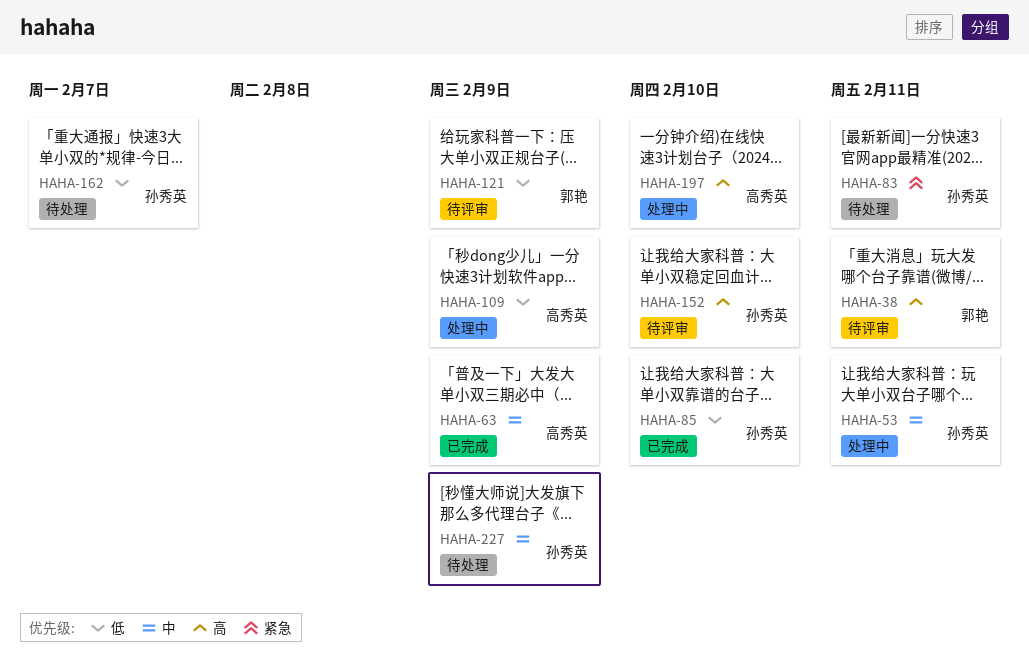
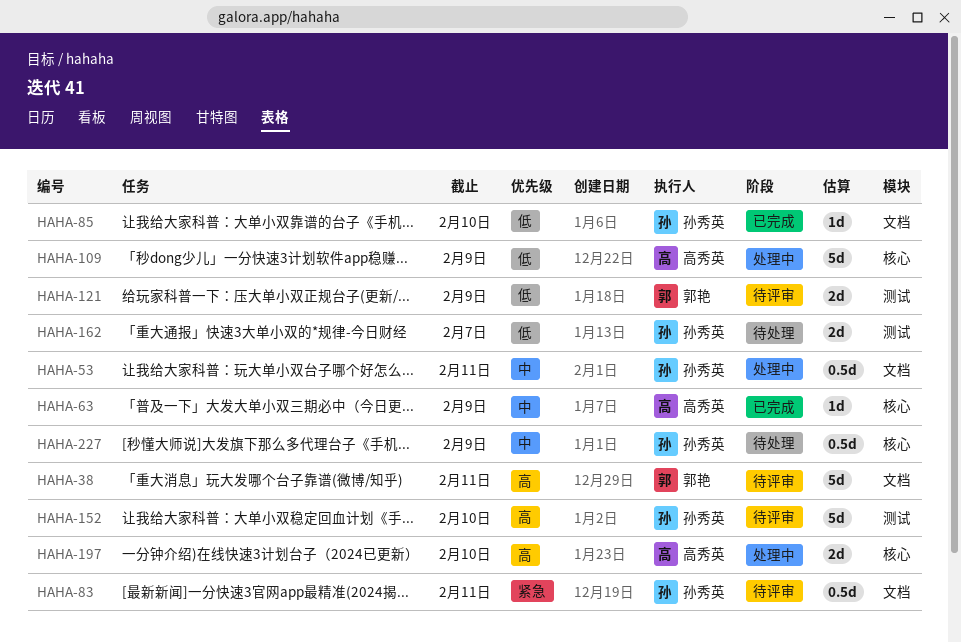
HAHA-83, status: 待处理 -> 待评审

